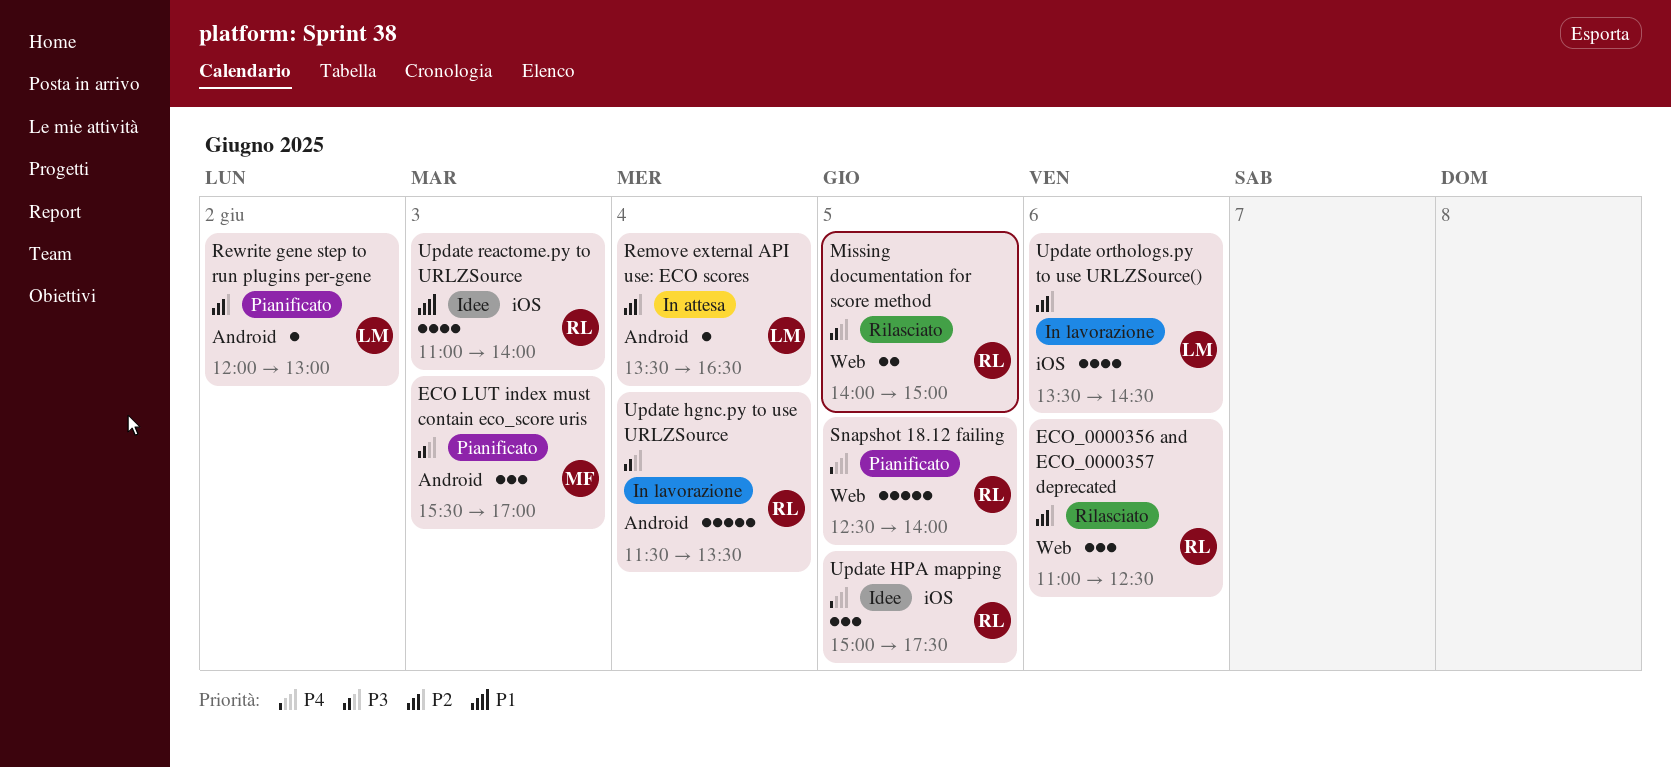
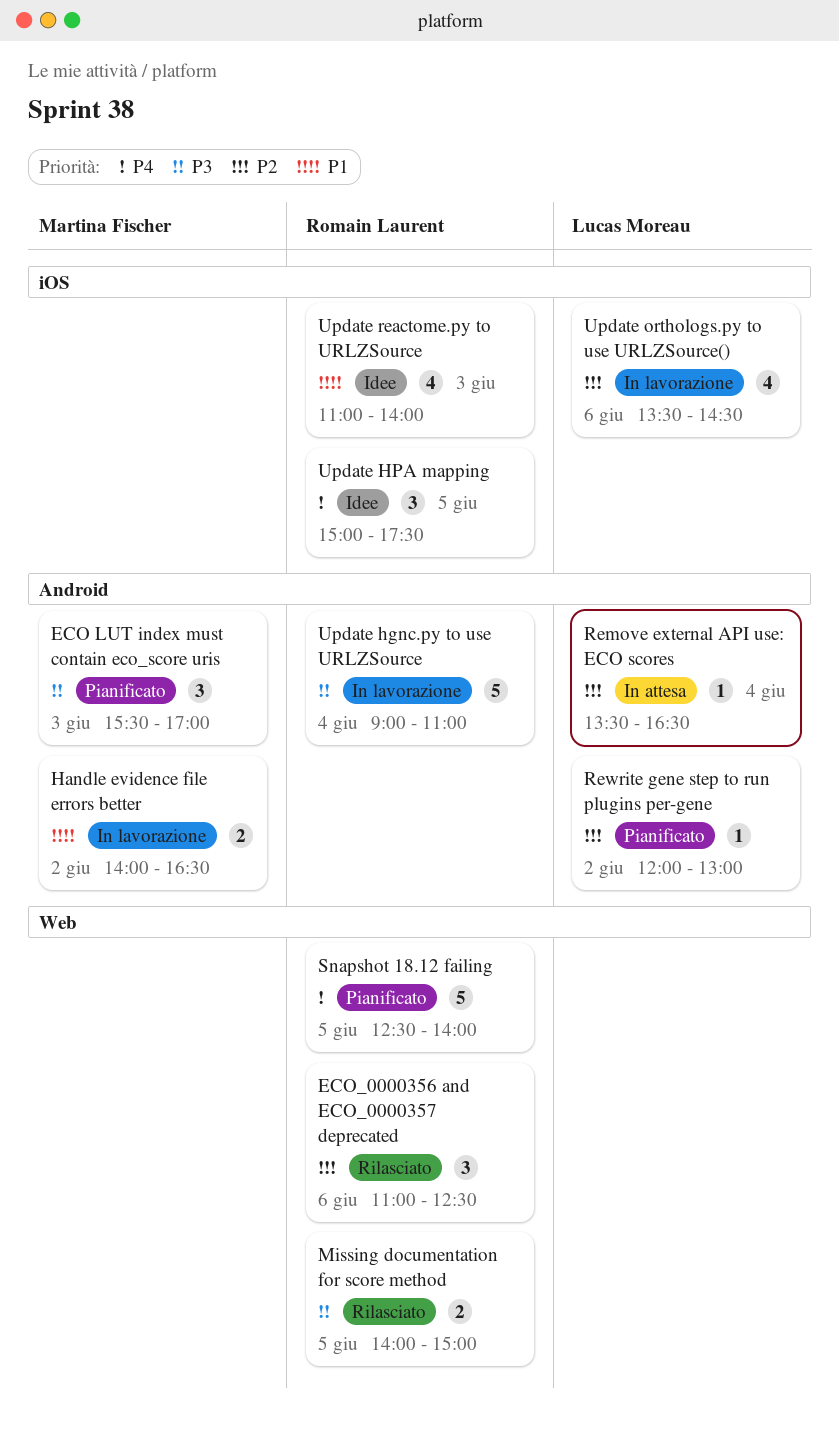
Handle evidence file errors better: none -> present
Update hgnc.py to use URLZSource, begins: 11:30 -> 09:00
Update hgnc.py to use URLZSource, ends: 13:30 -> 11:00

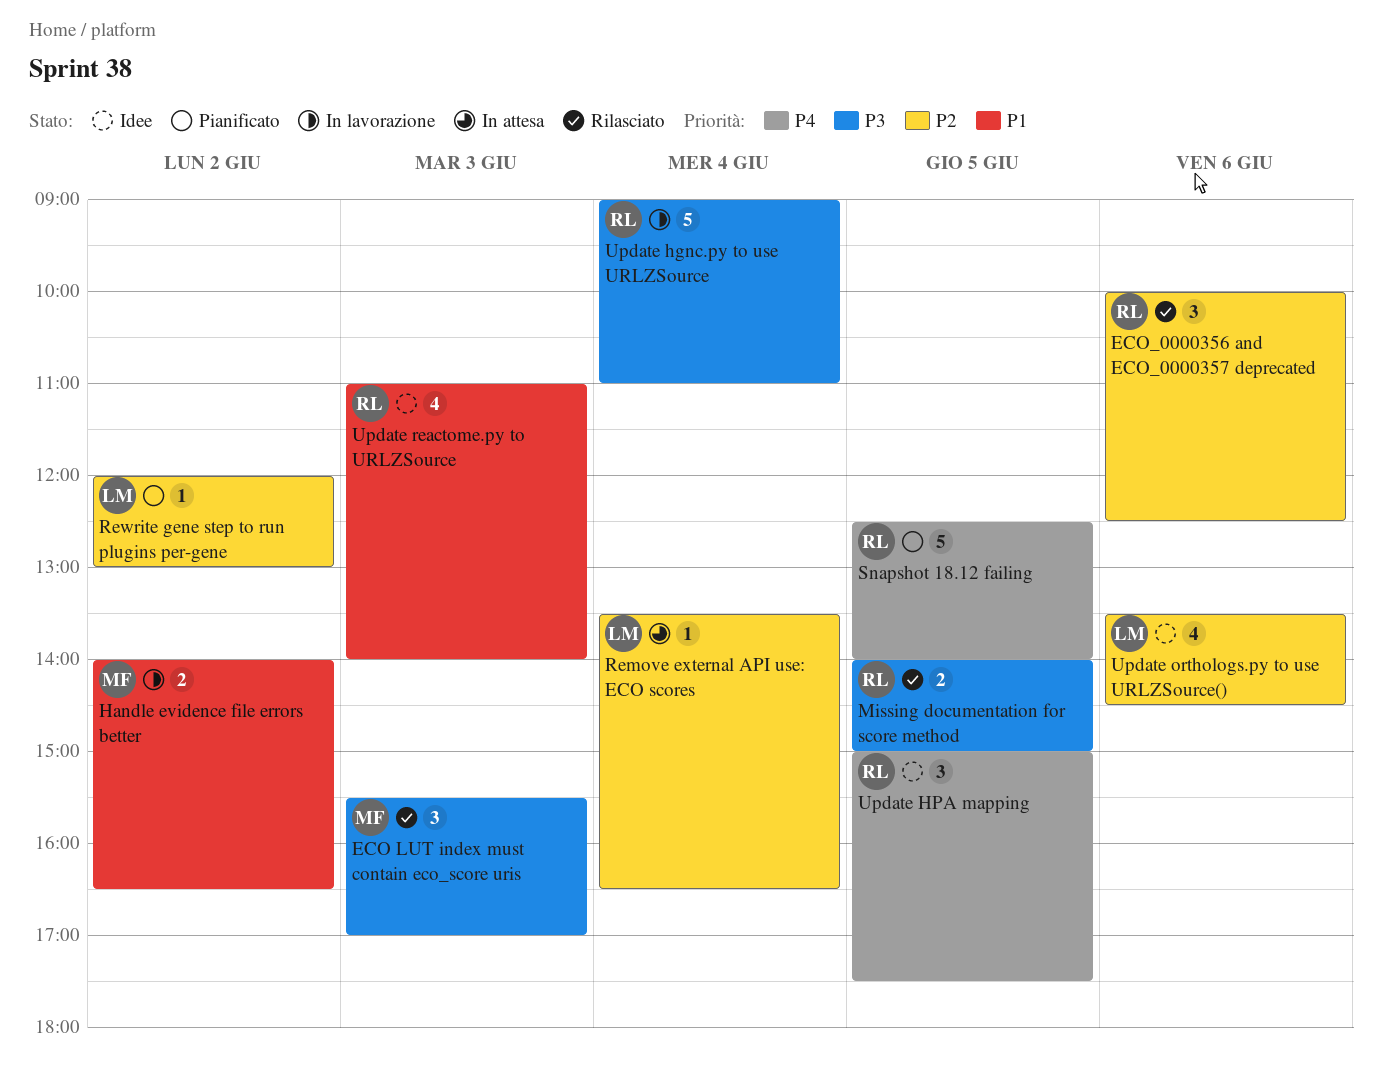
ECO LUT index must contain eco_score uris, status: Pianificato -> Rilasciato
ECO_0000356 and ECO_0000357 deprecated, begins: 11:00 -> 10:00
Update orthologs.py to use URLZSource(), status: In lavorazione -> Idee

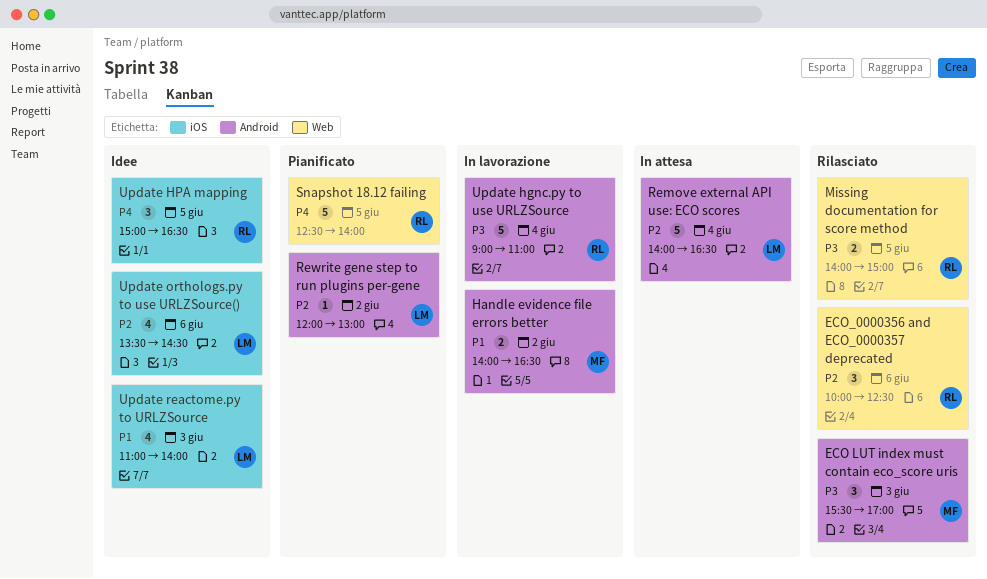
Remove external API use: ECO scores, estimate: 1 -> 5
Remove external API use: ECO scores, begins: 13:30 -> 14:00
Update HPA mapping, ends: 17:30 -> 16:30
Update reactome.py to URLZSource, owner: RL -> LM

